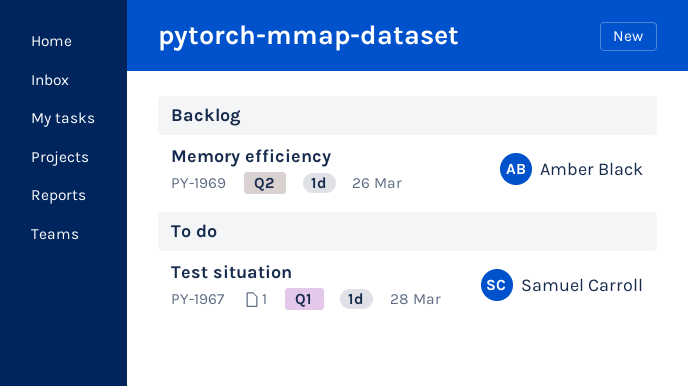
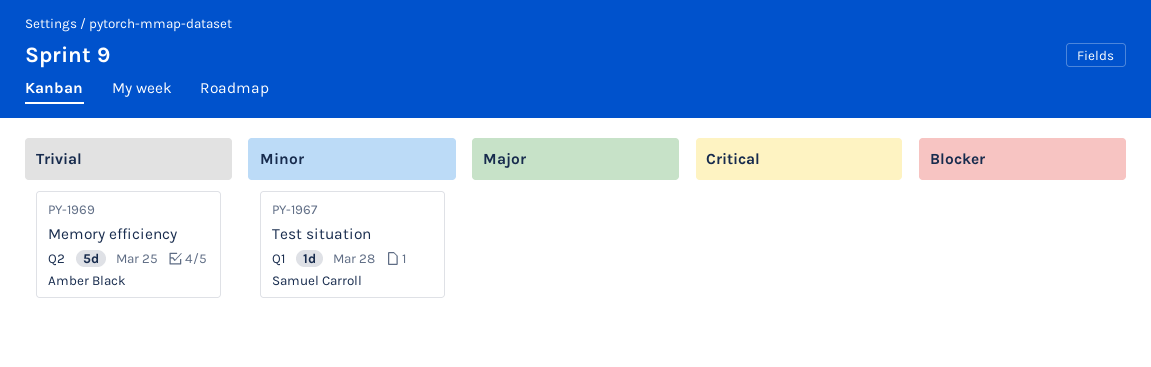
PY-1969, estimate: 1d -> 5d
PY-1969, due: Mar 26 -> Mar 25

